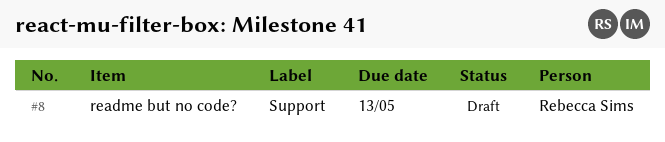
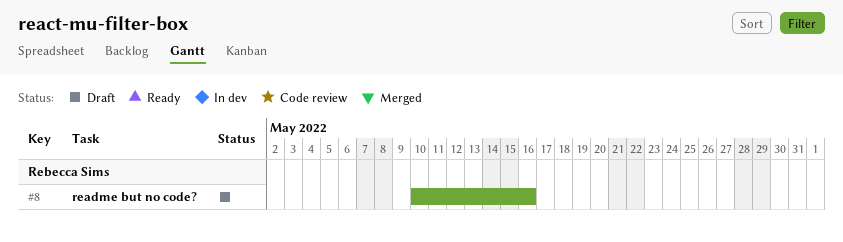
#8, due: May 13 -> May 16

